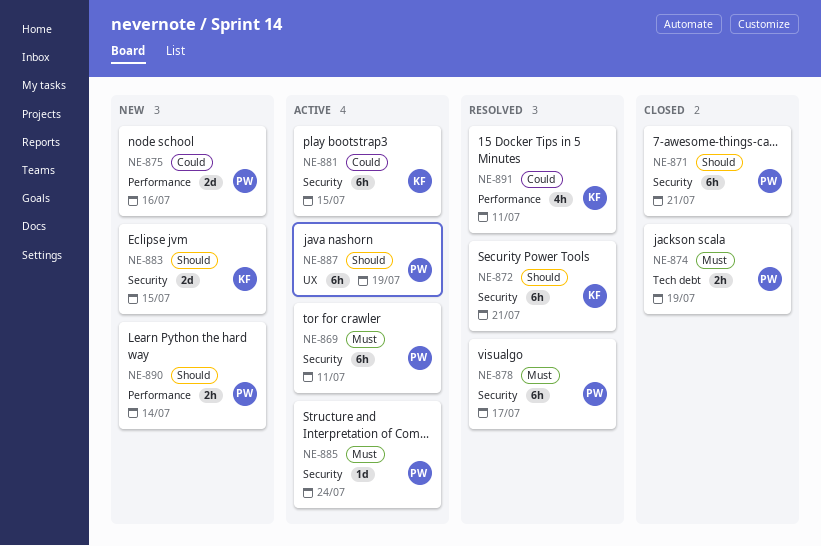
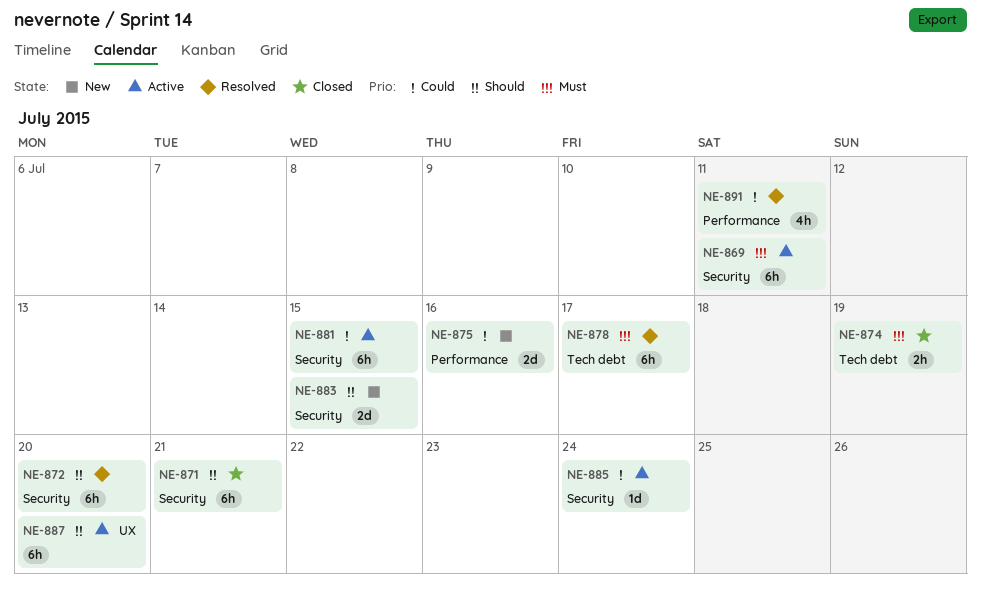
NE-872, due: Jul 21 -> Jul 20
NE-878, label: Security -> Tech debt
NE-885, priority: Must -> Could
NE-887, due: Jul 19 -> Jul 20
NE-890: present -> none

